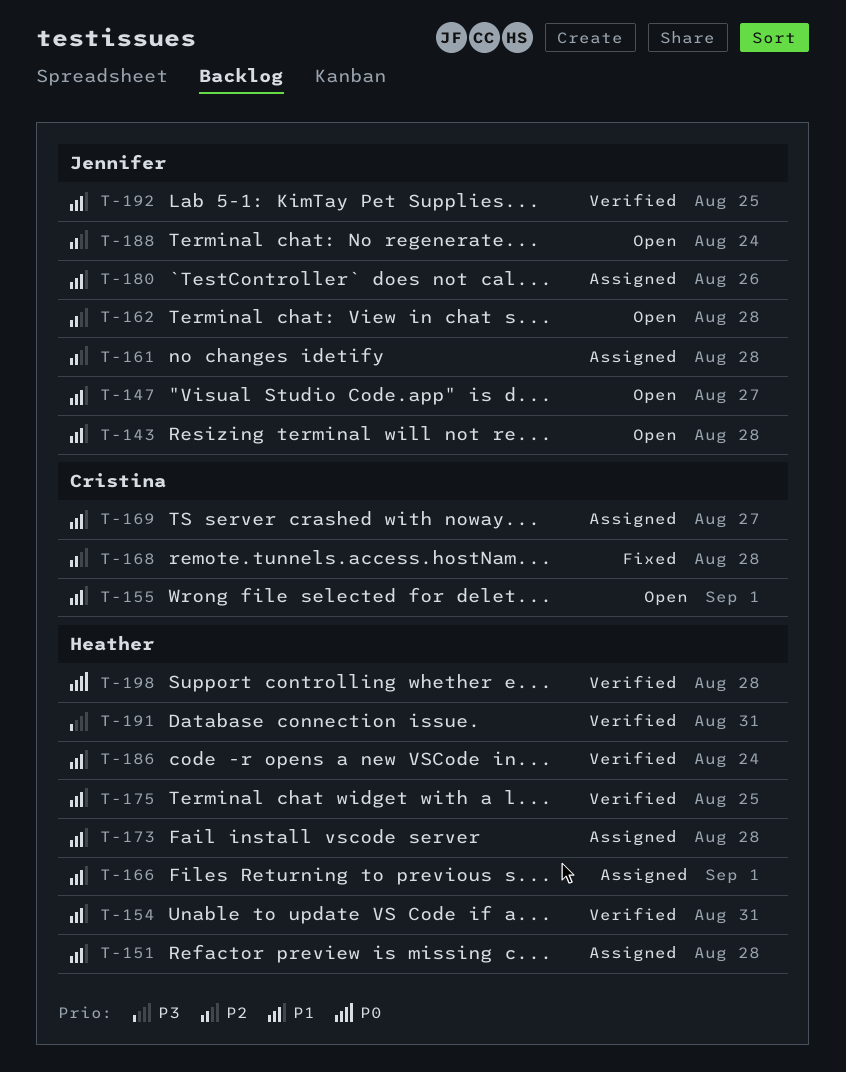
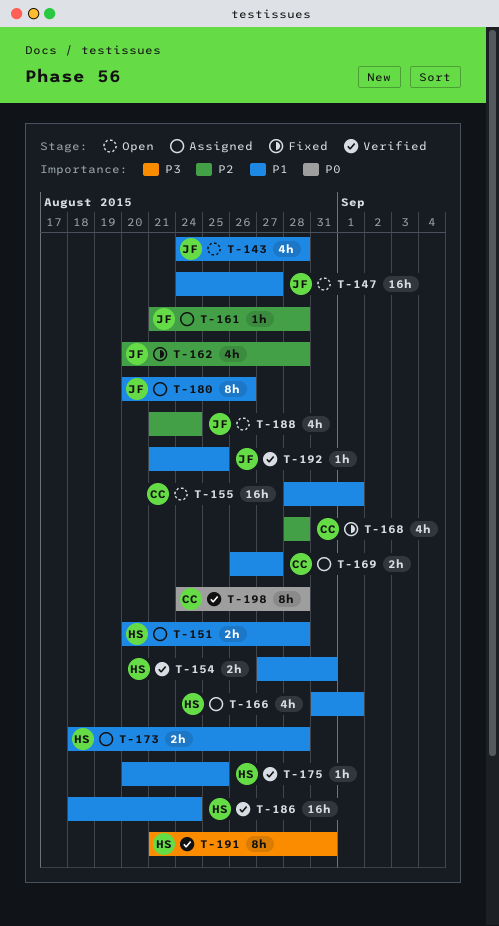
T-162, status: Open -> Fixed
T-198, owner: Heather -> Cristina

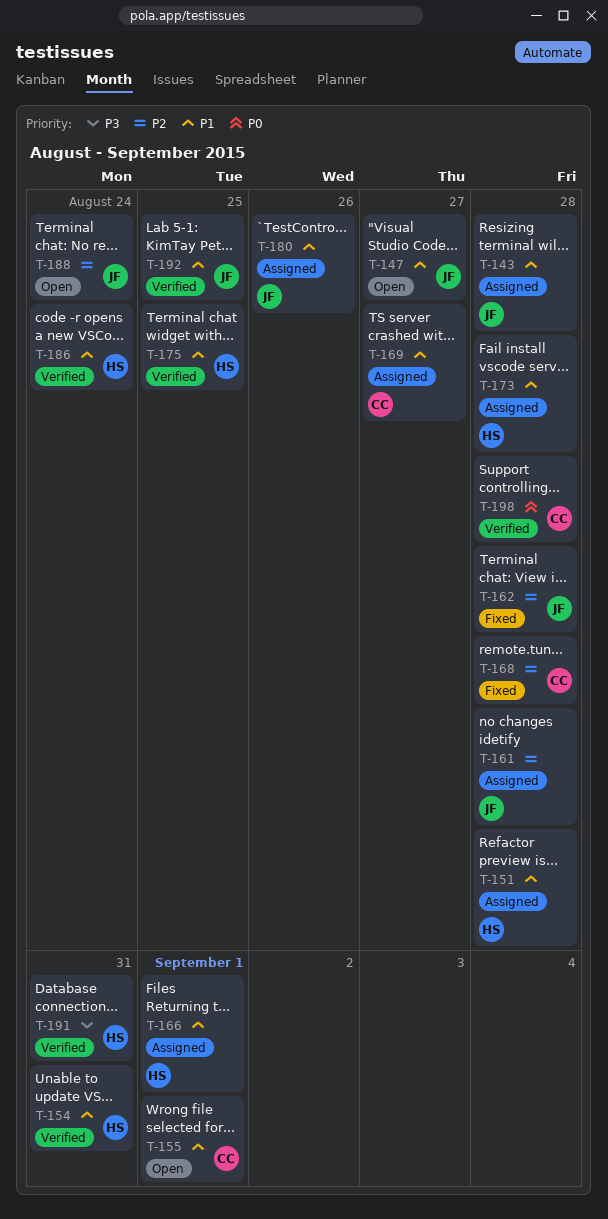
T-143, status: Open -> Assigned

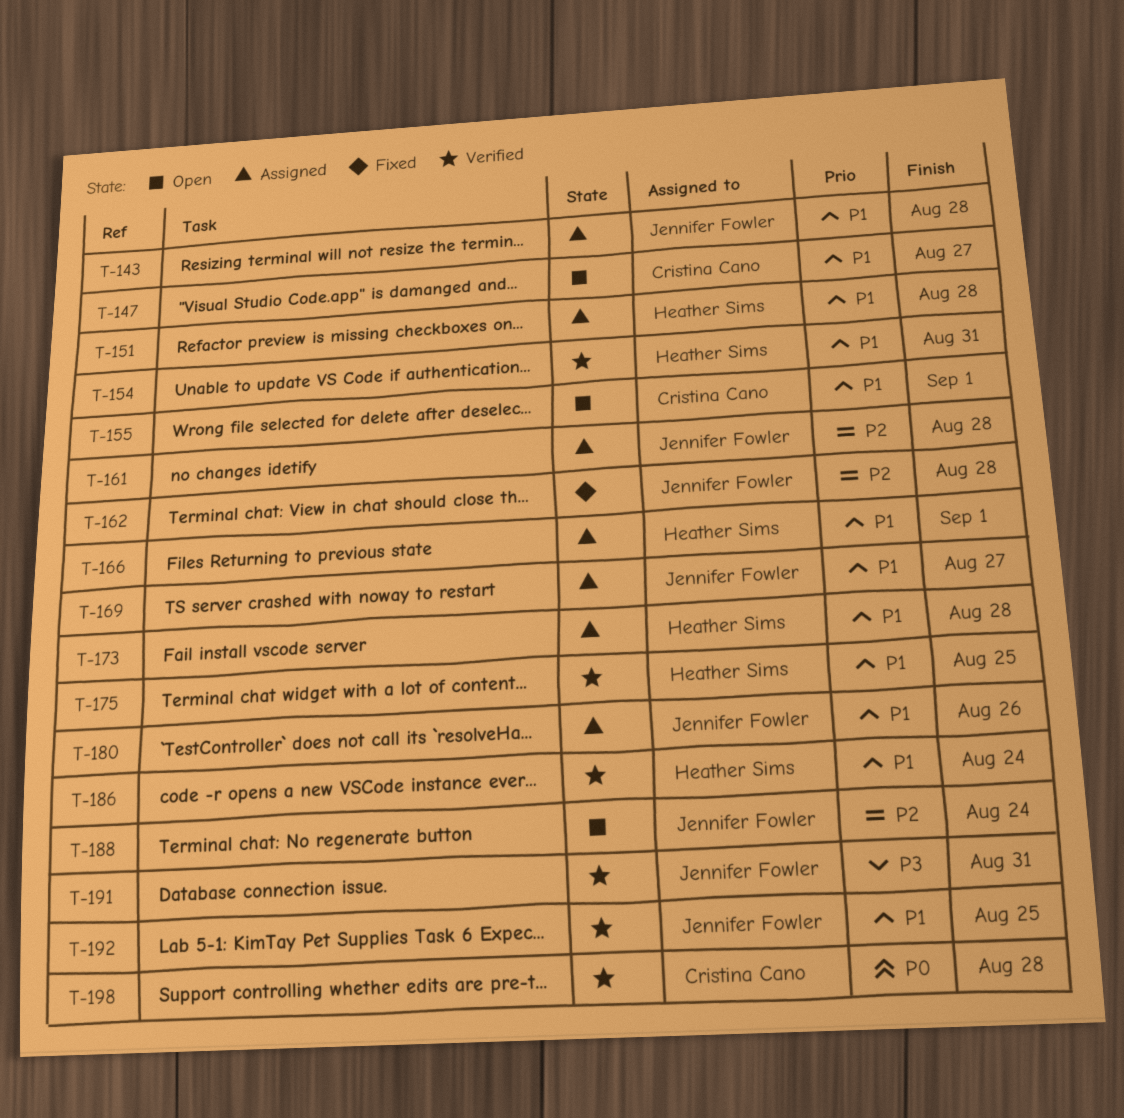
T-147, owner: Jennifer Fowler -> Cristina Cano
T-168: present -> none
T-169, owner: Cristina Cano -> Jennifer Fowler
T-191, owner: Heather Sims -> Jennifer Fowler

